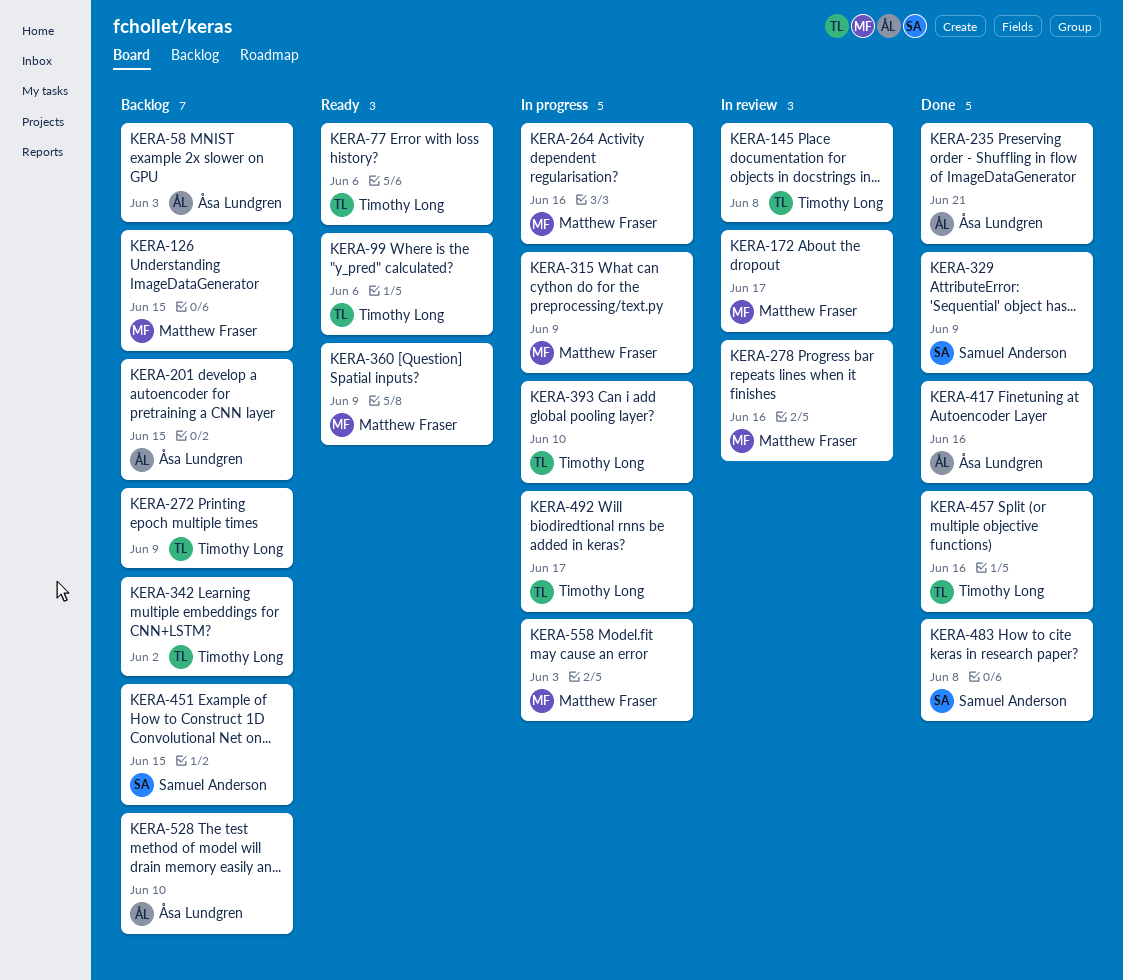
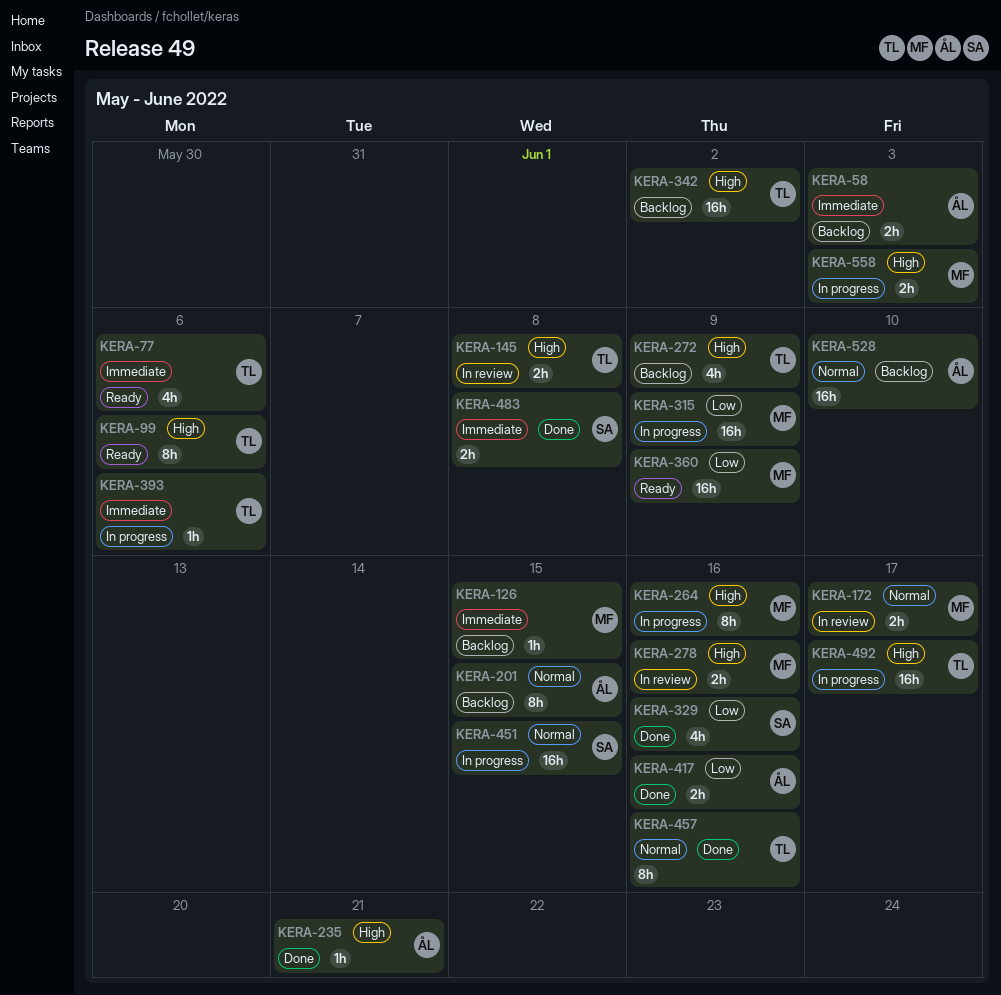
KERA-329, due: Jun 9 -> Jun 16
KERA-393, due: Jun 10 -> Jun 6
KERA-451, status: Backlog -> In progress

